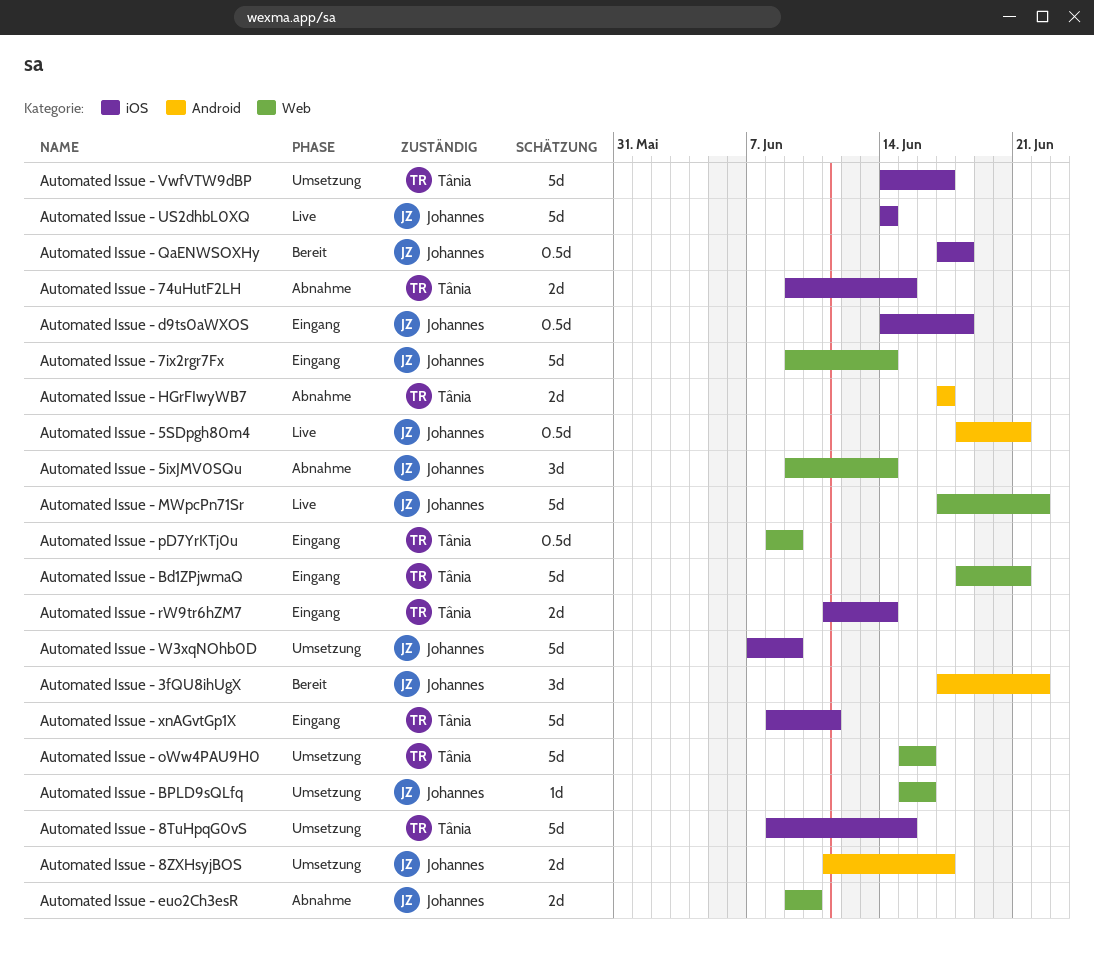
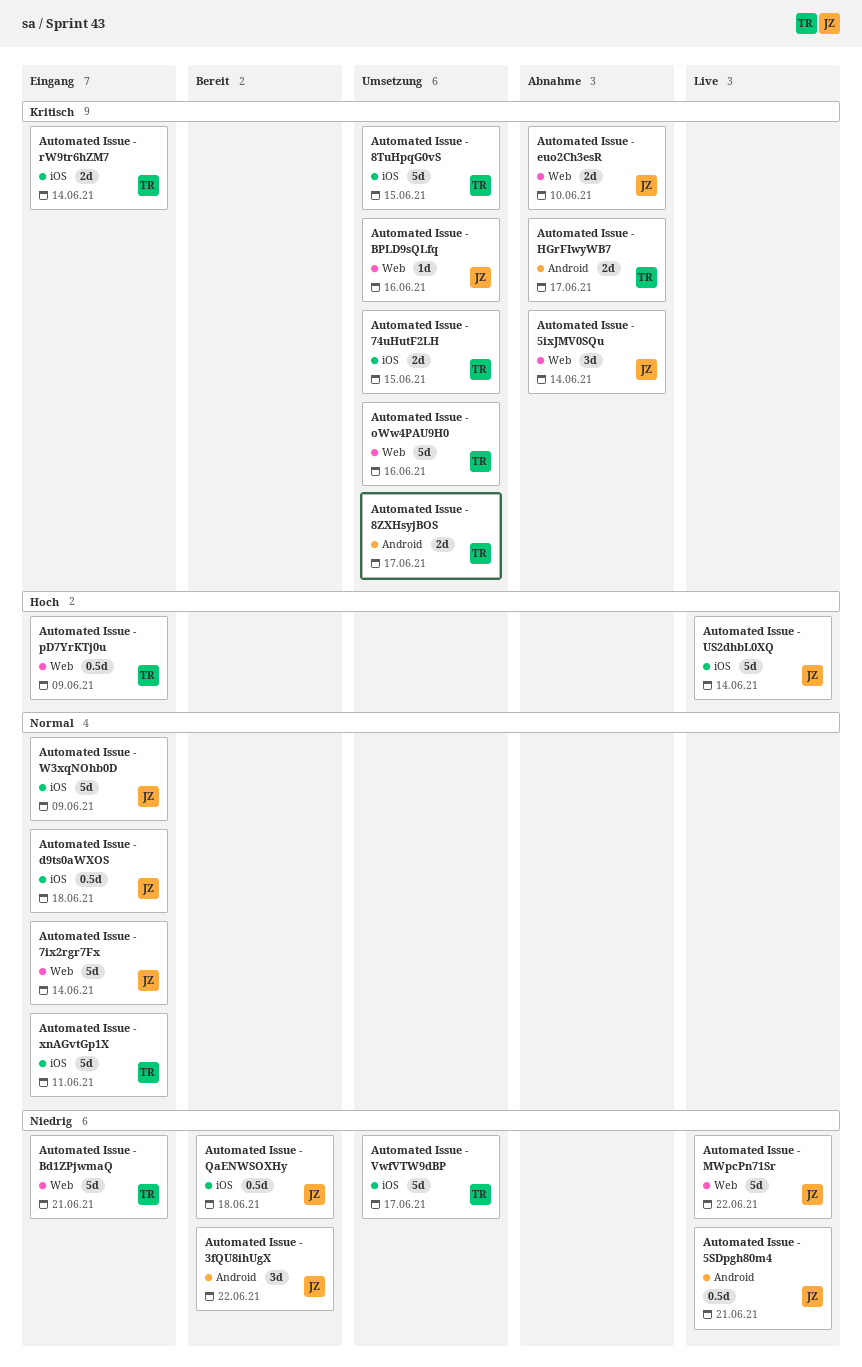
Automated Issue - 74uHutF2LH, status: Abnahme -> Umsetzung
Automated Issue - 8ZXHsyjBOS, owner: Johannes -> Tânia
Automated Issue - W3xqNOhb0D, status: Umsetzung -> Eingang

